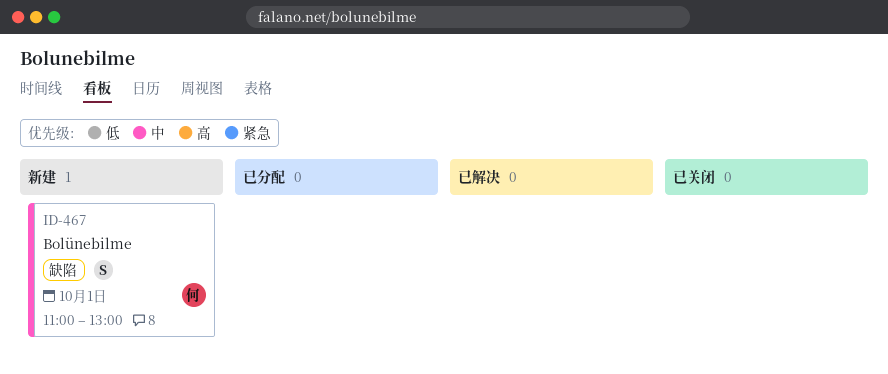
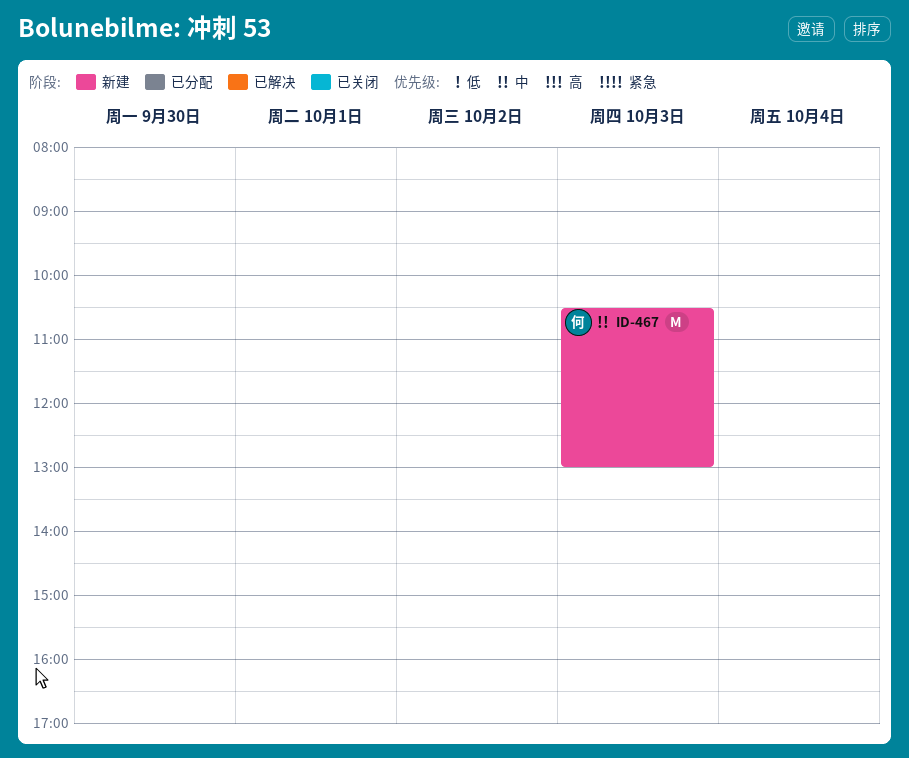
ID-467, estimate: S -> M
ID-467, day: Oct 1 -> Oct 3
ID-467, begins: 11:00 -> 10:30

